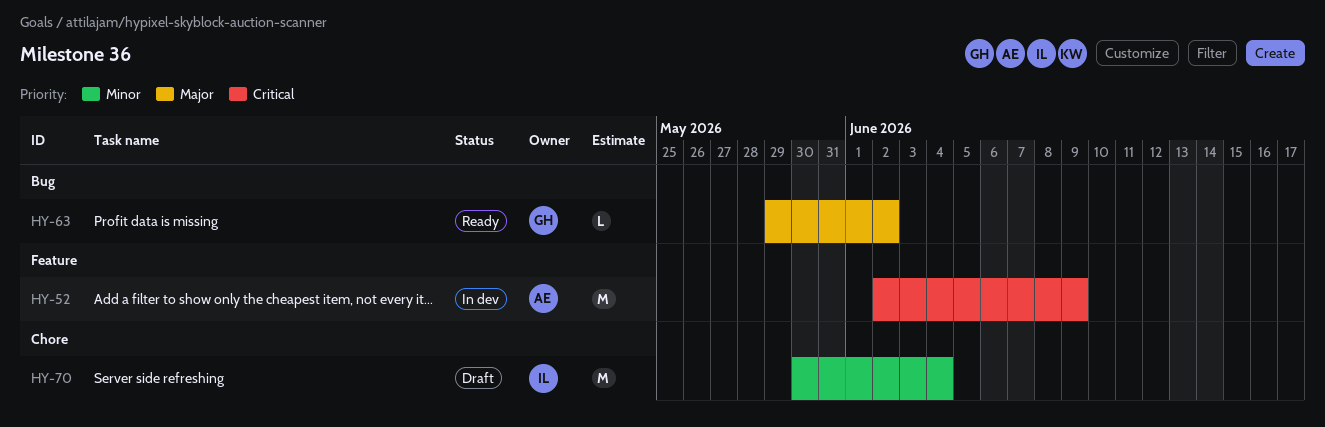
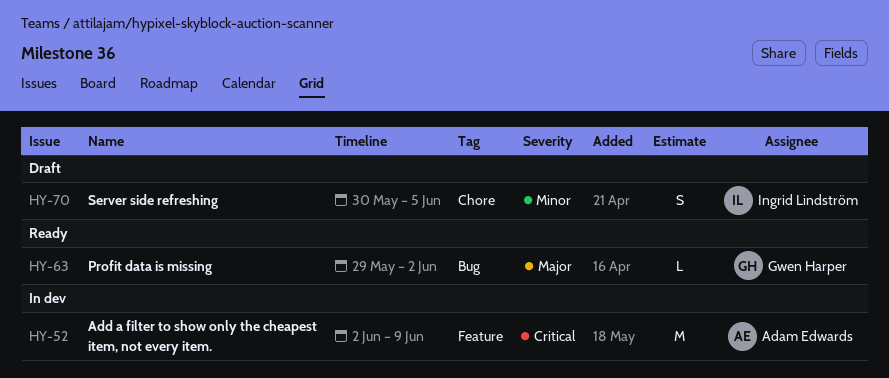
HY-70, estimate: M -> S
HY-70, due: Jun 4 -> Jun 5

